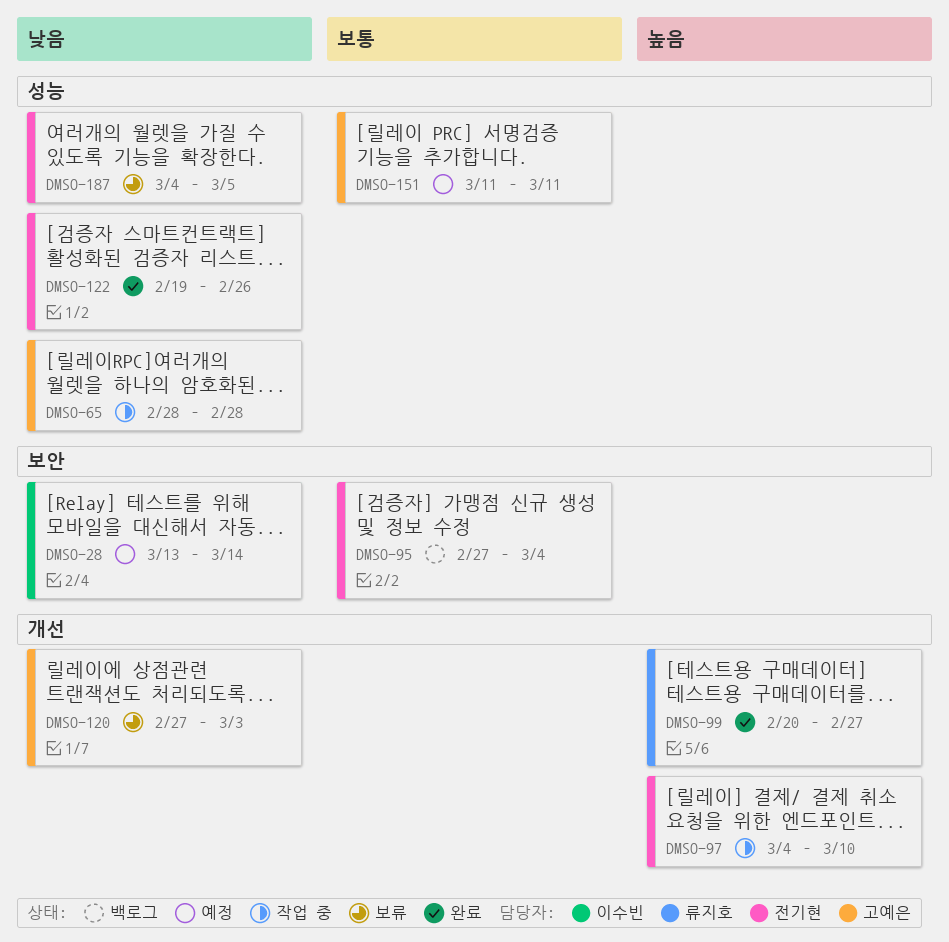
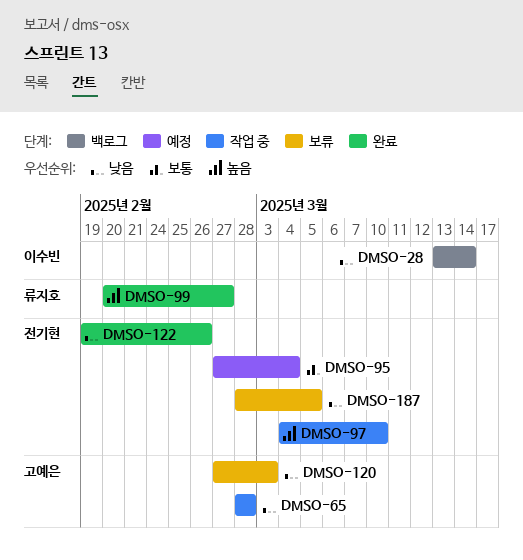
DMSO-28, status: 예정 -> 백로그
DMSO-95, status: 백로그 -> 예정
DMSO-151: present -> none
DMSO-187, start: Mar 4 -> Feb 28

